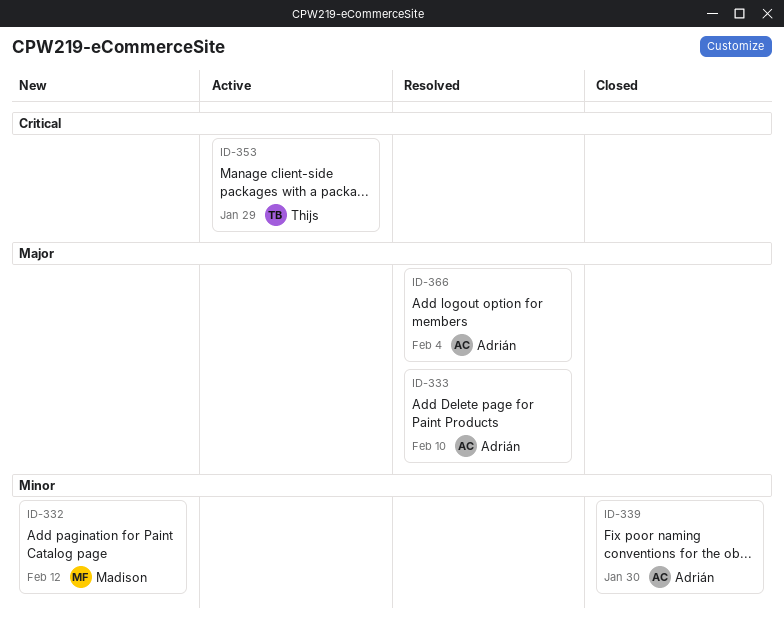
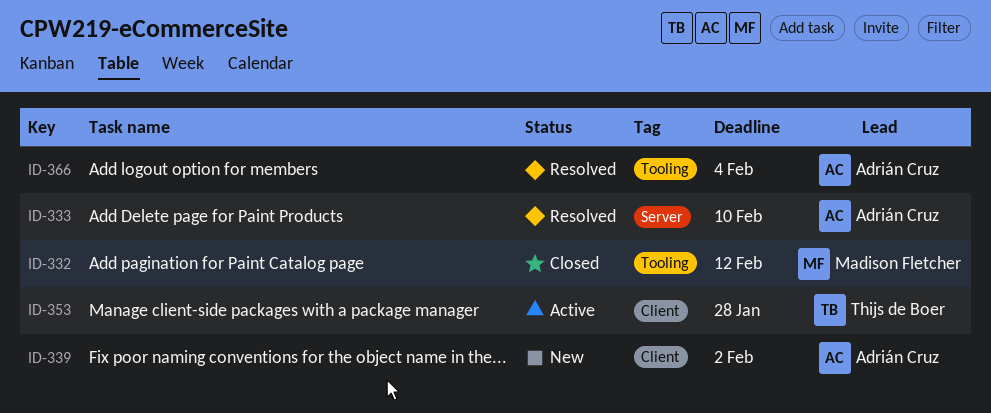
ID-332, status: New -> Closed
ID-339, status: Closed -> New
ID-339, due: Jan 30 -> Feb 2
ID-353, due: Jan 29 -> Jan 28

